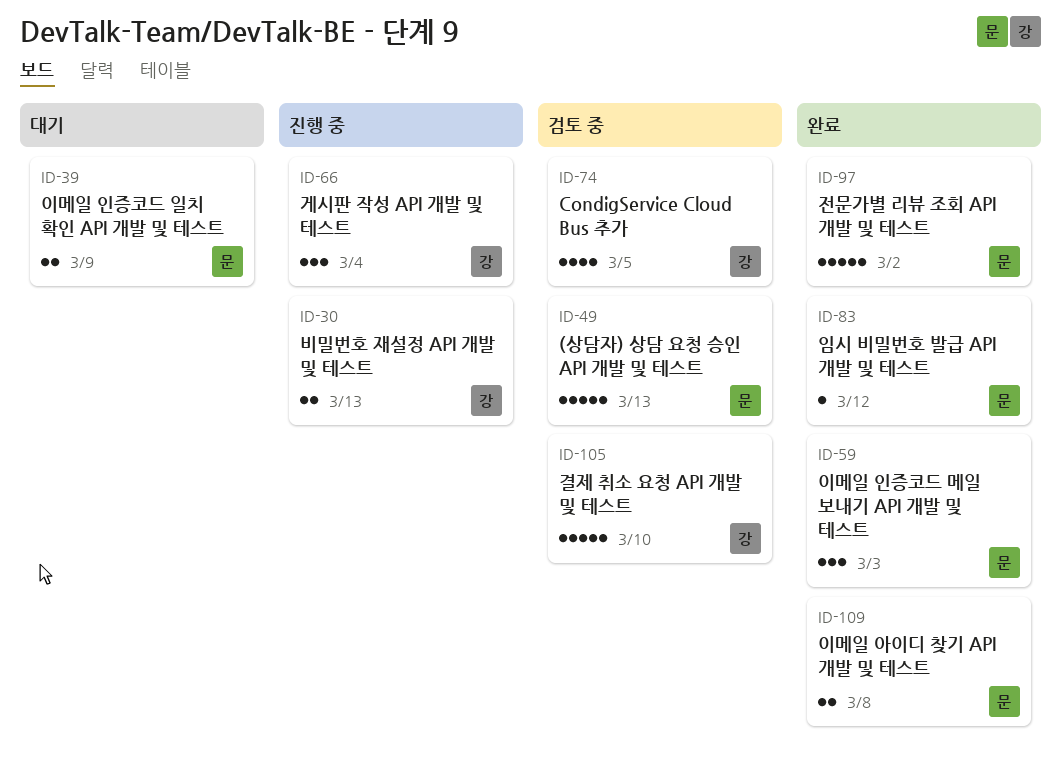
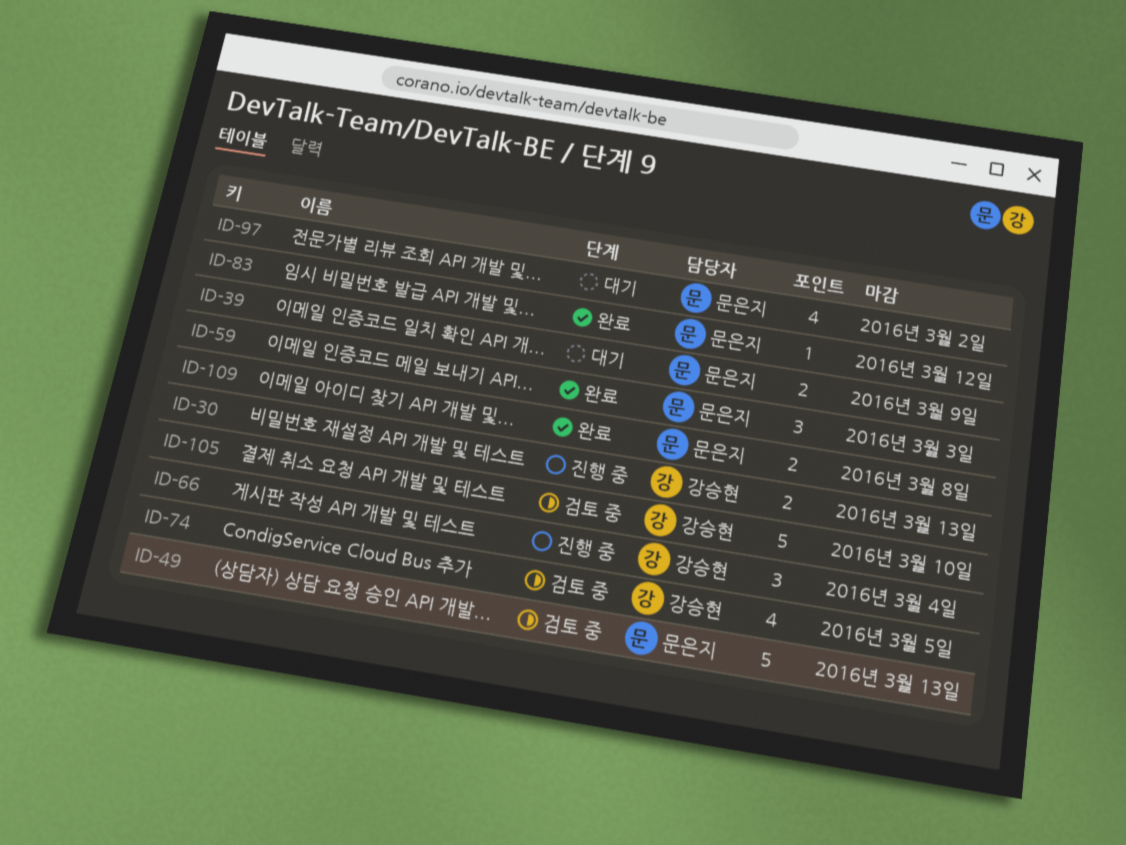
ID-97, status: 완료 -> 대기
ID-97, estimate: 5 -> 4

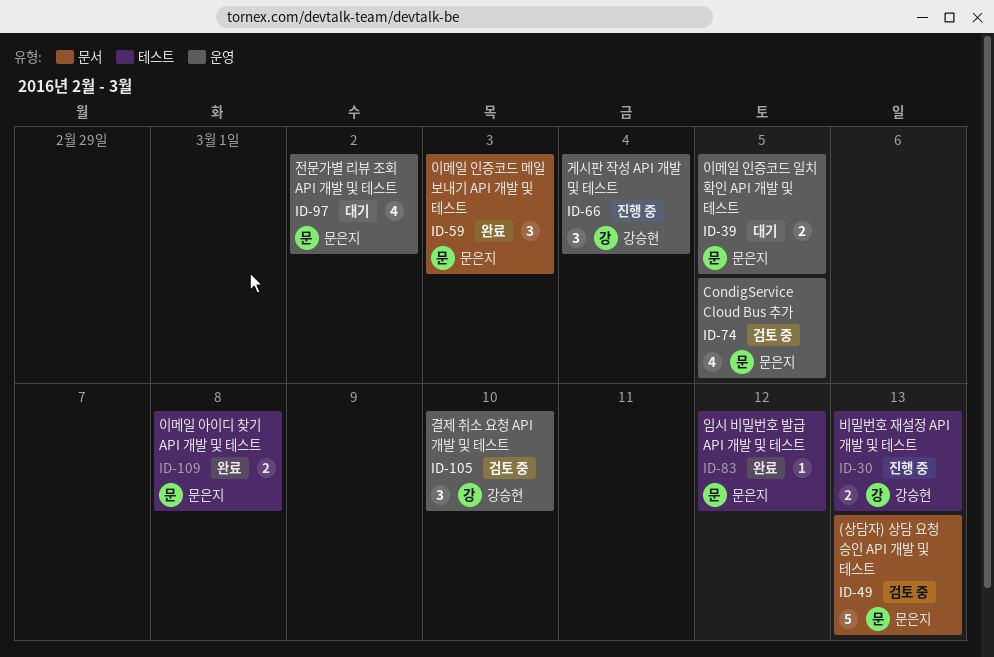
ID-39, due: Mar 9 -> Mar 5
ID-74, owner: 강승현 -> 문은지
ID-105, estimate: 5 -> 3

